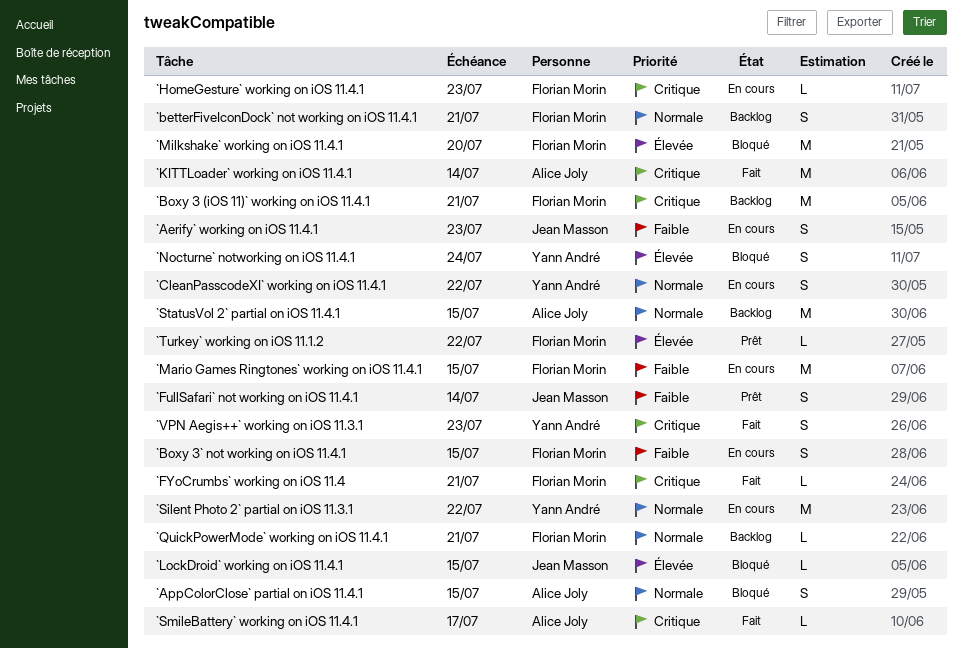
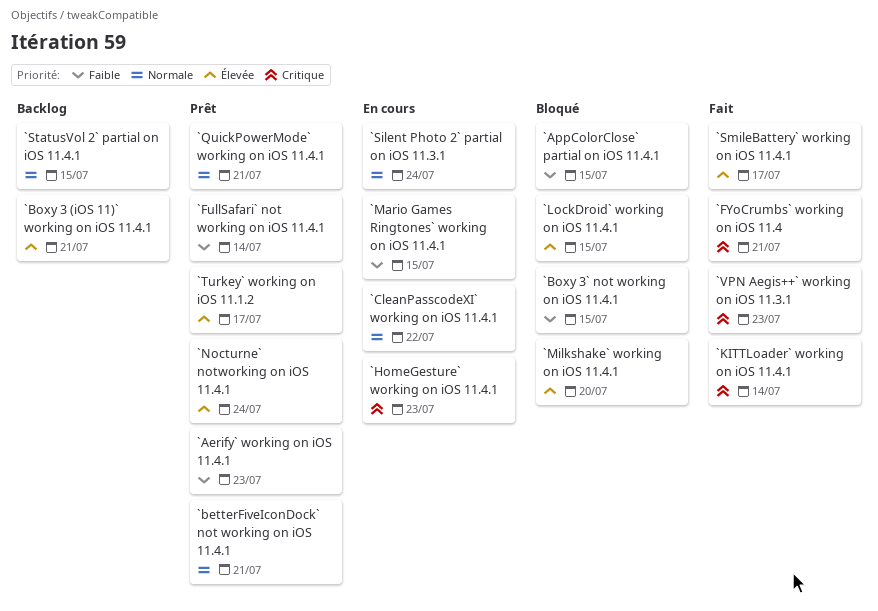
`Aerify` working on iOS 11.4.1, status: En cours -> Prêt
`AppColorClose` partial on iOS 11.4.1, priority: Normale -> Faible
`betterFiveIconDock` not working on iOS 11.4.1, status: Backlog -> Prêt
`Boxy 3 (iOS 11)` working on iOS 11.4.1, priority: Critique -> Élevée
`Boxy 3` not working on iOS 11.4.1, status: En cours -> Bloqué
`Nocturne` notworking on iOS 11.4.1, status: Bloqué -> Prêt
`QuickPowerMode` working on iOS 11.4.1, status: Backlog -> Prêt
`Silent Photo 2` partial on iOS 11.3.1, due: Jul 22 -> Jul 24
`SmileBattery` working on iOS 11.4.1, priority: Critique -> Élevée
`Turkey` working on iOS 11.1.2, due: Jul 22 -> Jul 17

